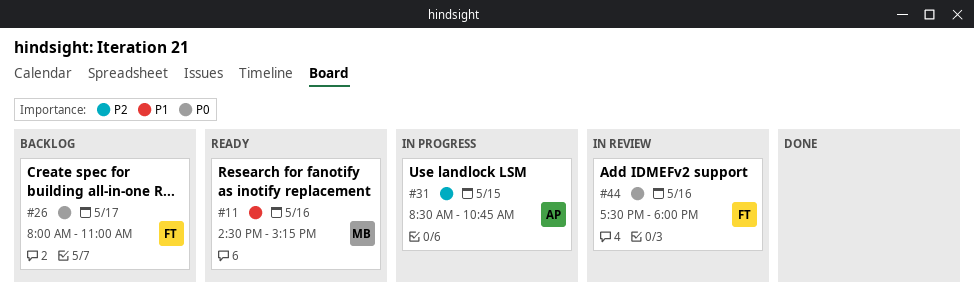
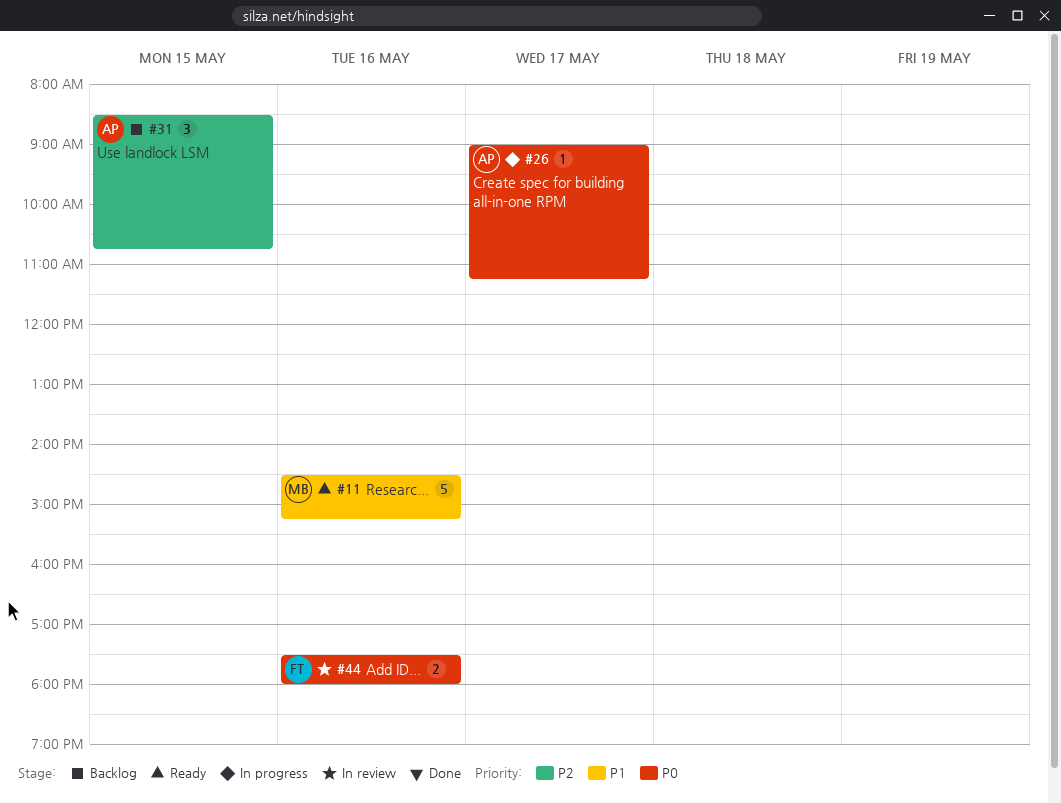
#26, status: Backlog -> In progress
#26, owner: FT -> AP
#26, begins: 08:00 -> 09:00
#26, ends: 11:00 -> 11:15
#31, status: In progress -> Backlog

